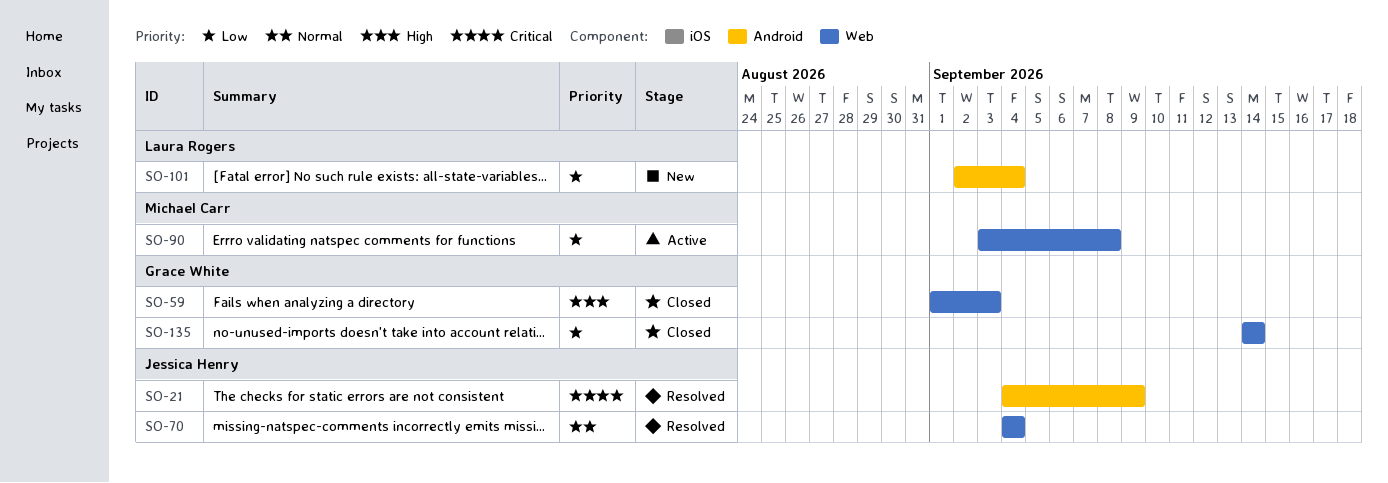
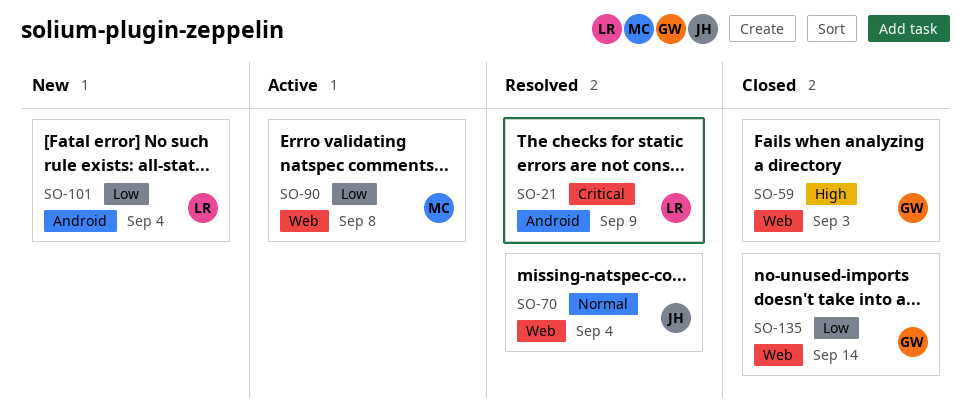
SO-21, owner: Jessica Henry -> Laura Rogers

